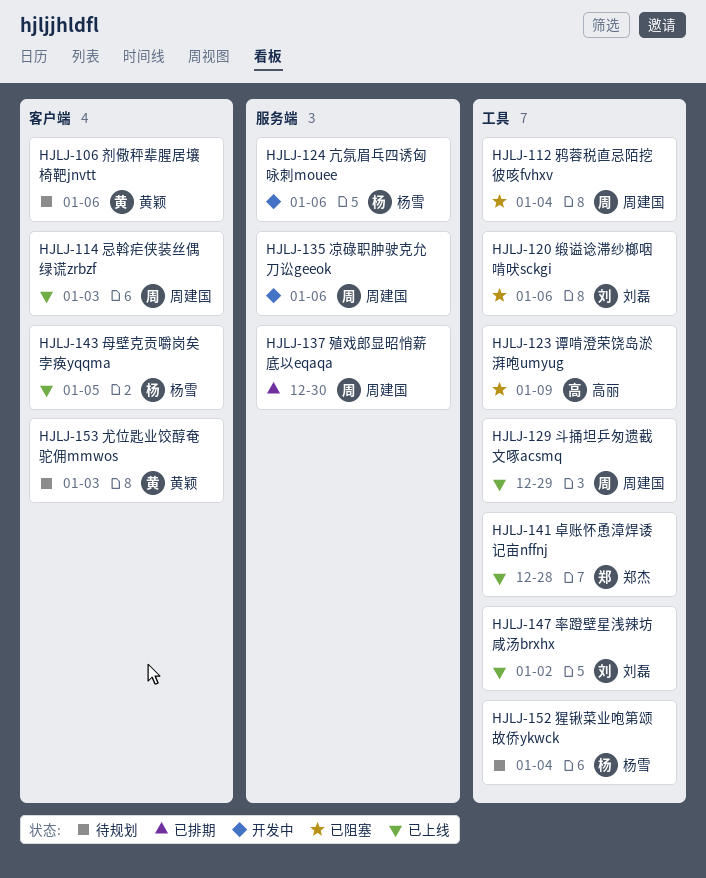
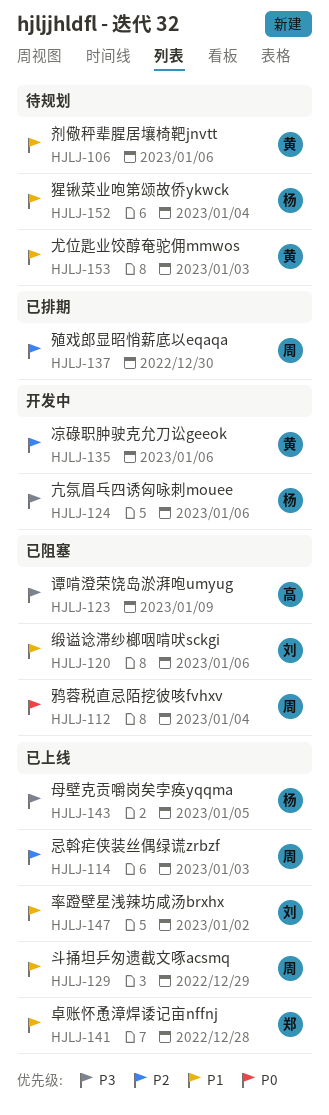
HJLJ-135, owner: 周建国 -> 黄颖

